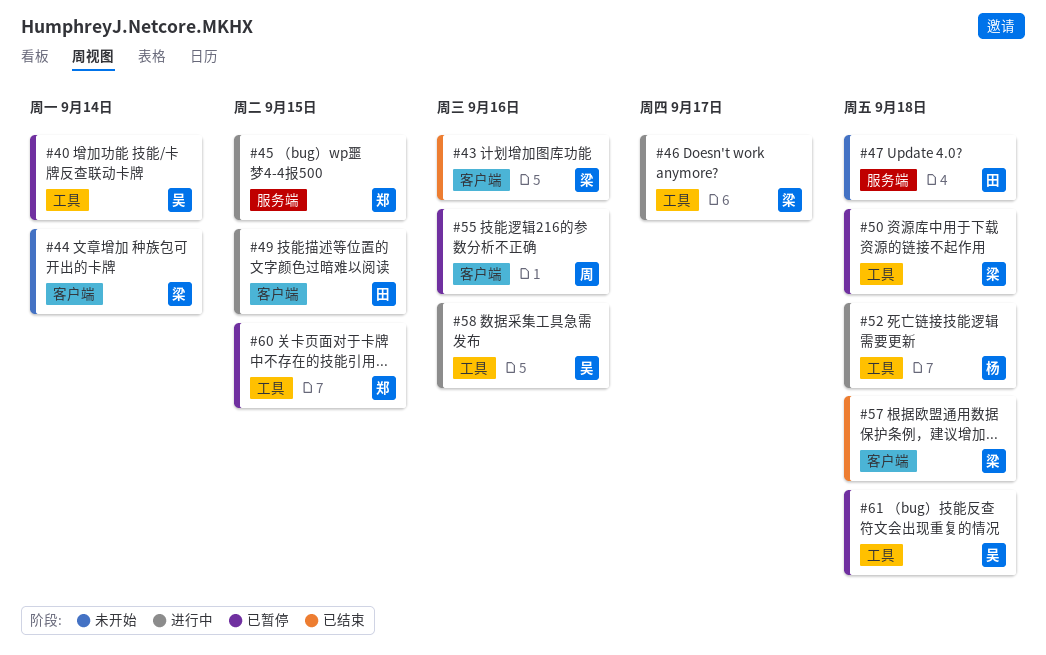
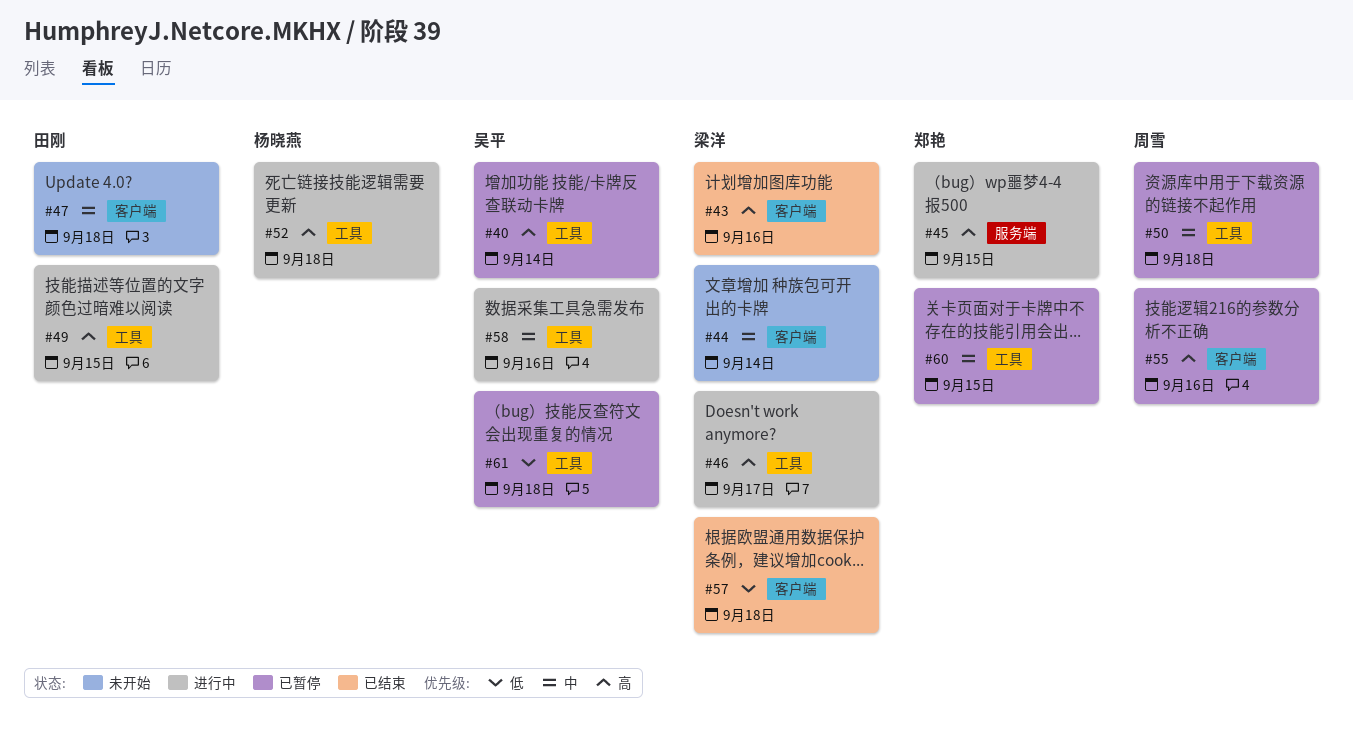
#47, label: 服务端 -> 客户端
#49, label: 客户端 -> 工具
#50, owner: 梁洋 -> 周雪

